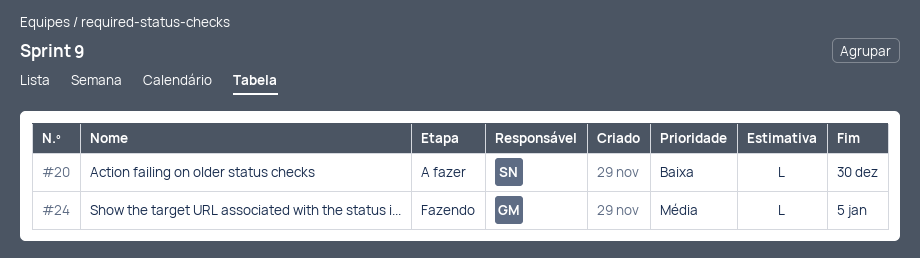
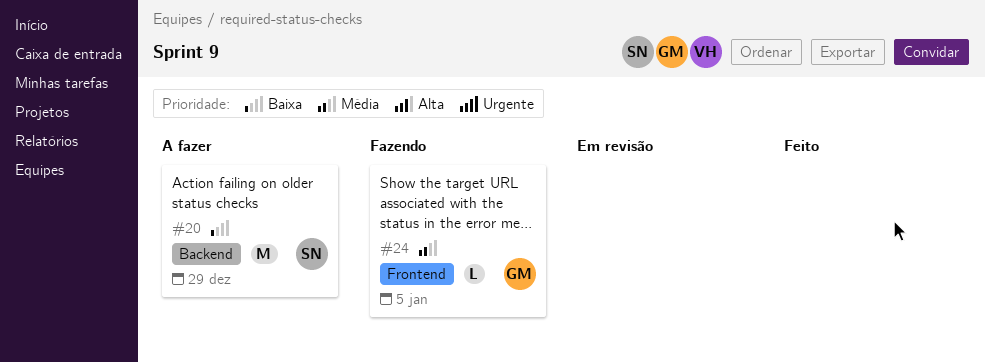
#20, estimate: L -> M
#20, due: Dec 30 -> Dec 29

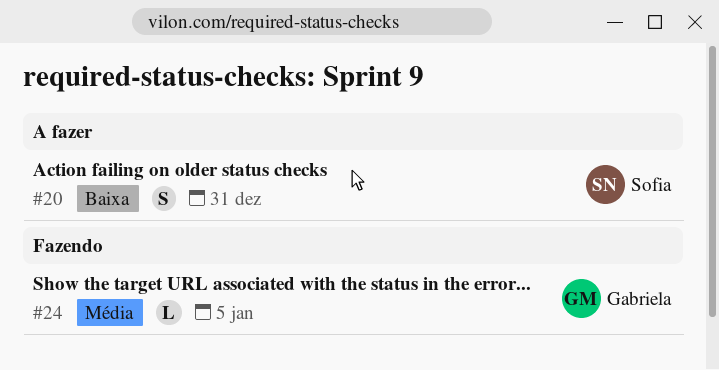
#20, estimate: M -> S
#20, due: Dec 29 -> Dec 31

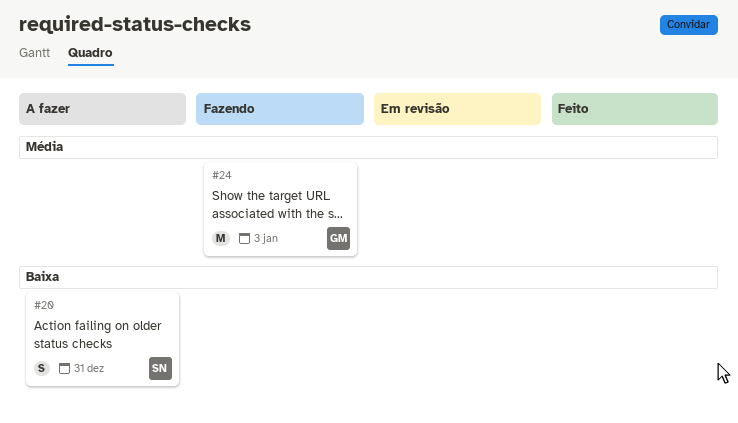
#24, estimate: L -> M
#24, due: Jan 5 -> Jan 3

